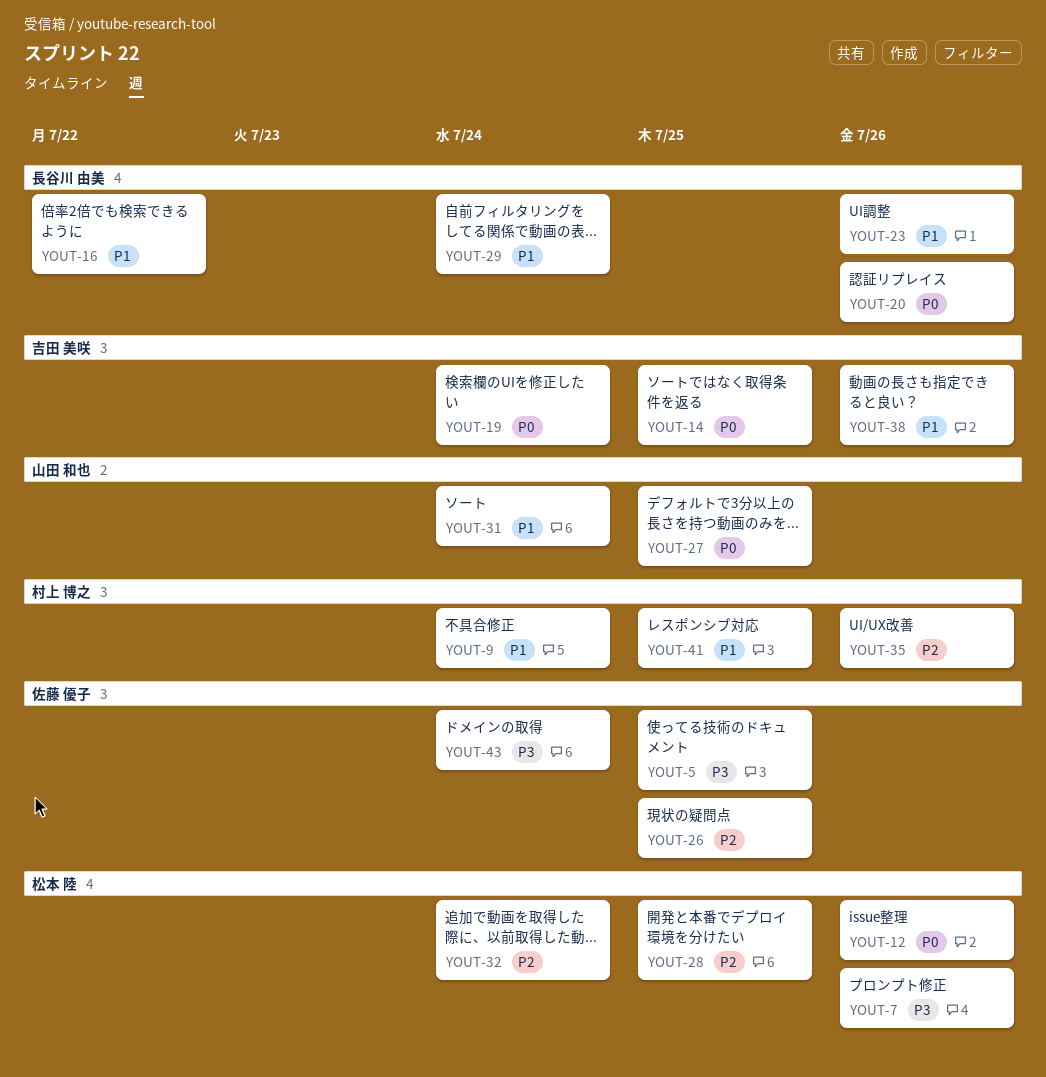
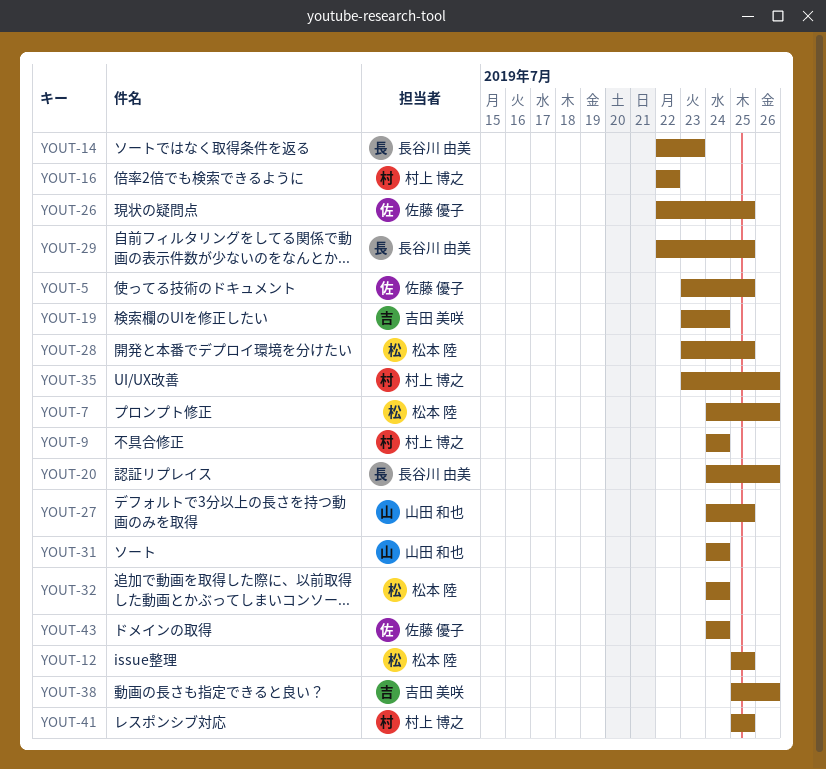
YOUT-12, due: Jul 26 -> Jul 25
YOUT-14, owner: 吉田 美咲 -> 長谷川 由美
YOUT-14, due: Jul 25 -> Jul 23
YOUT-16, owner: 長谷川 由美 -> 村上 博之
YOUT-23: present -> none
YOUT-29, due: Jul 24 -> Jul 25

